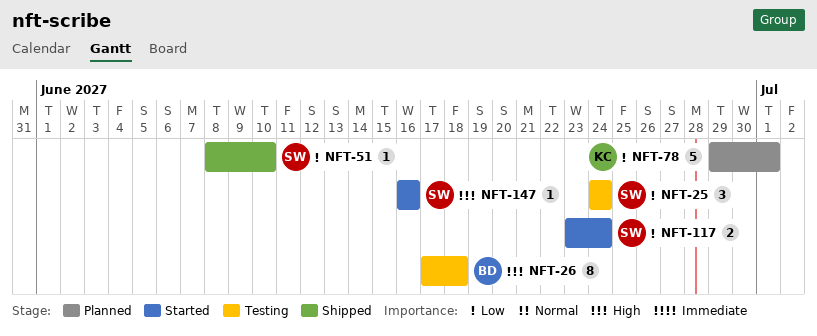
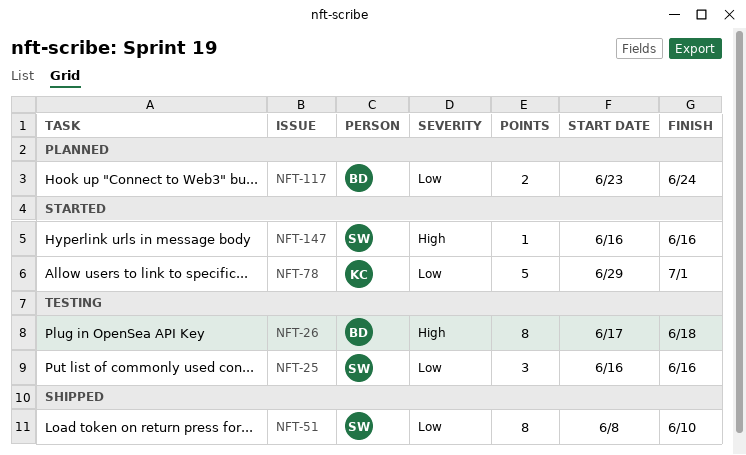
NFT-25, start: Jun 24 -> Jun 16
NFT-25, due: Jun 24 -> Jun 16
NFT-51, estimate: 1 -> 8
NFT-78, status: Planned -> Started
NFT-117, status: Started -> Planned
NFT-117, owner: SW -> BD

